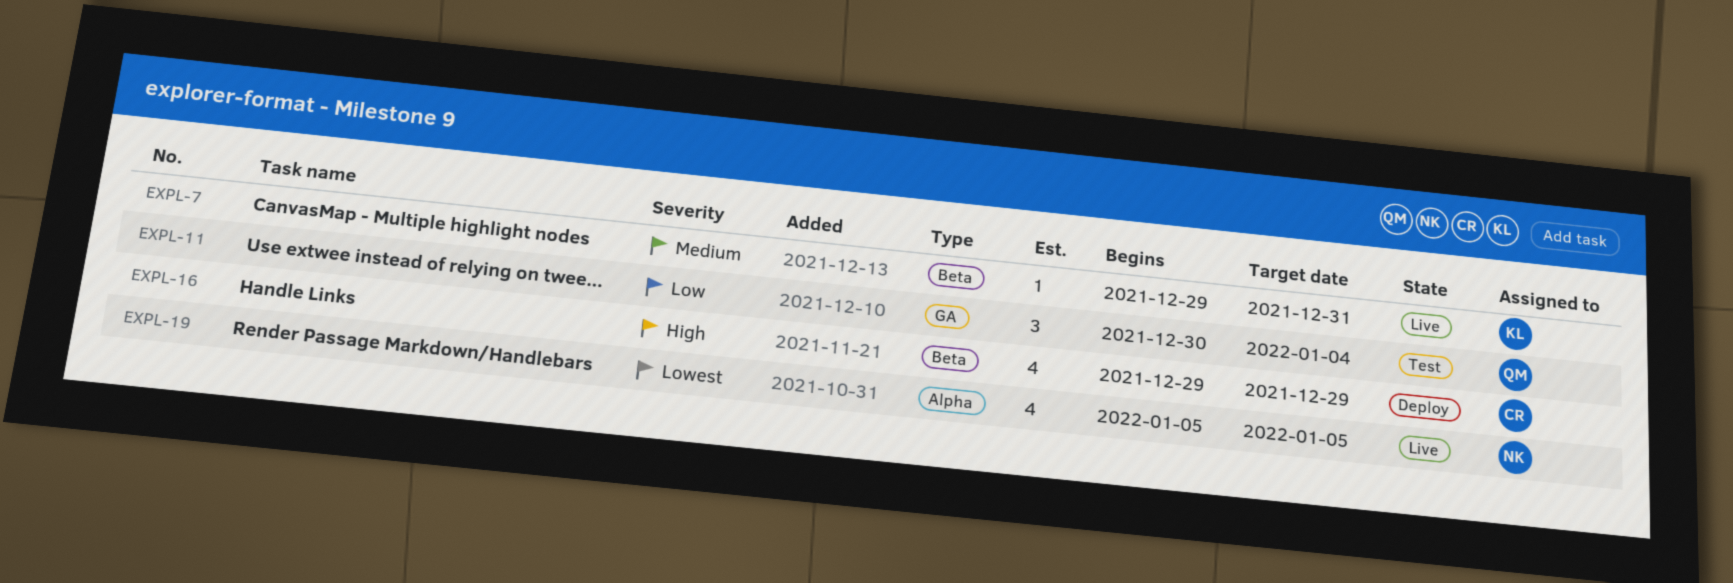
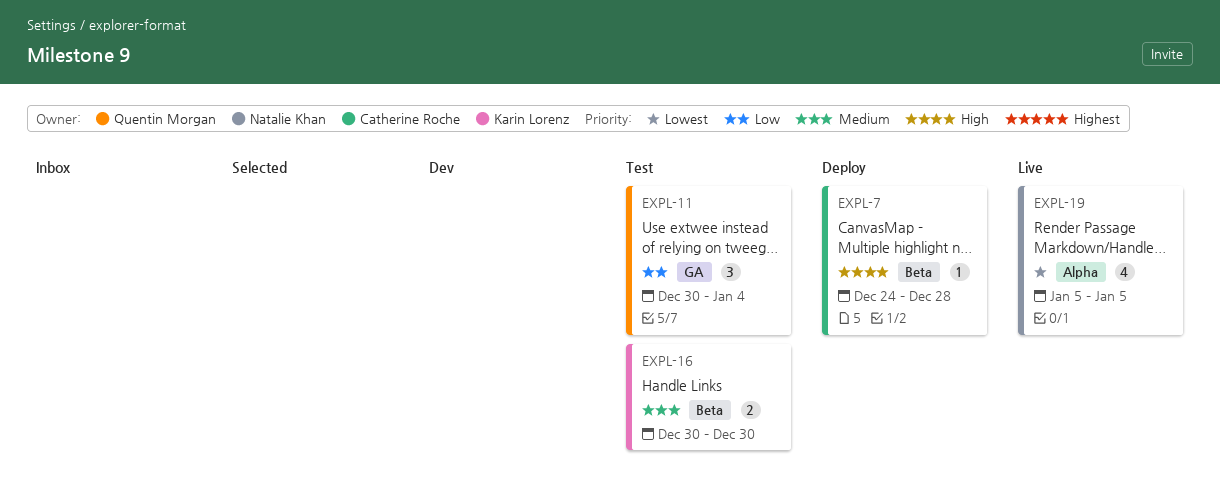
EXPL-7, status: Live -> Deploy
EXPL-7, owner: Karin Lorenz -> Catherine Roche
EXPL-7, priority: Medium -> High
EXPL-7, start: Dec 29 -> Dec 24
EXPL-7, due: Dec 31 -> Dec 28
EXPL-16, status: Deploy -> Test
EXPL-16, owner: Catherine Roche -> Karin Lorenz
EXPL-16, priority: High -> Medium
EXPL-16, estimate: 4 -> 2
EXPL-16, start: Dec 29 -> Dec 30
EXPL-16, due: Dec 29 -> Dec 30

